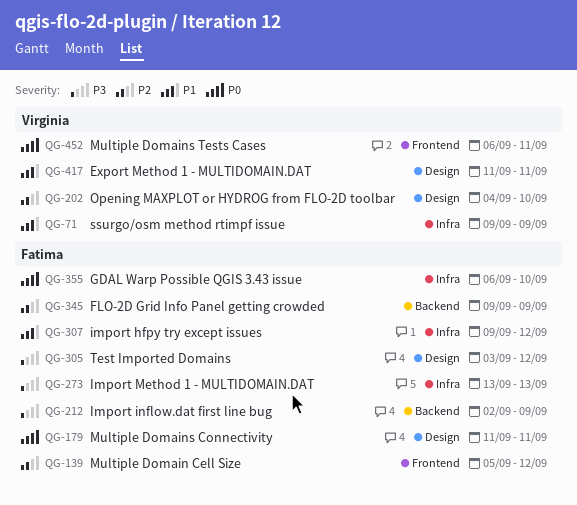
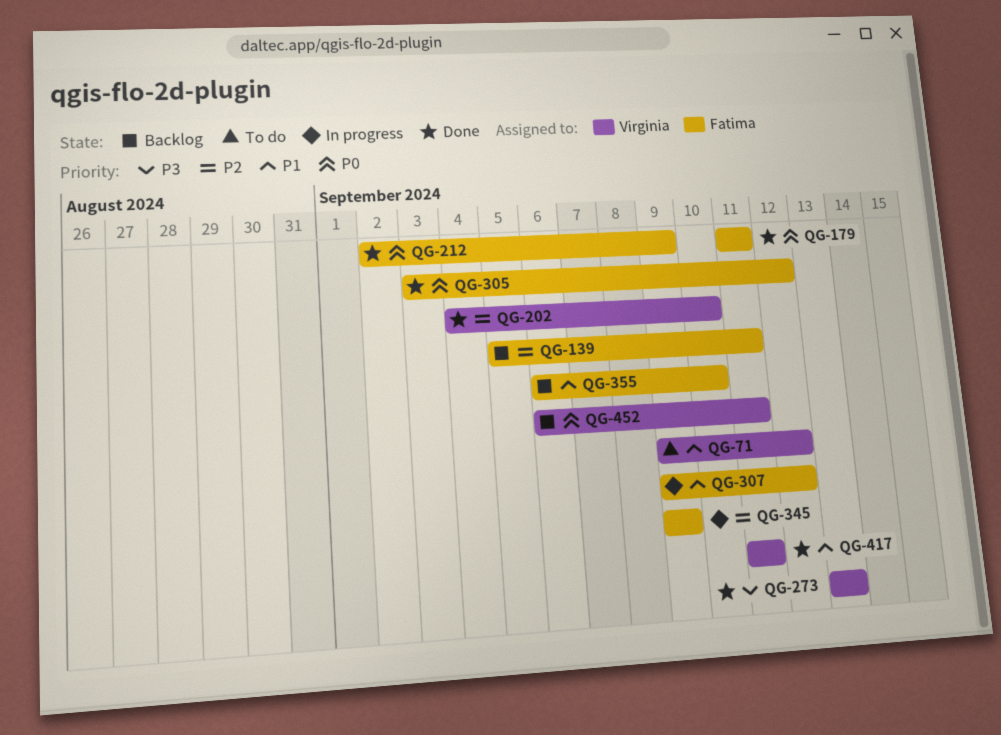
QG-71, due: Sep 9 -> Sep 12
QG-139, due: Sep 12 -> Sep 11
QG-212, priority: P3 -> P0
QG-273, owner: Fatima -> Virginia
QG-305, priority: P3 -> P0
QG-355, priority: P0 -> P1

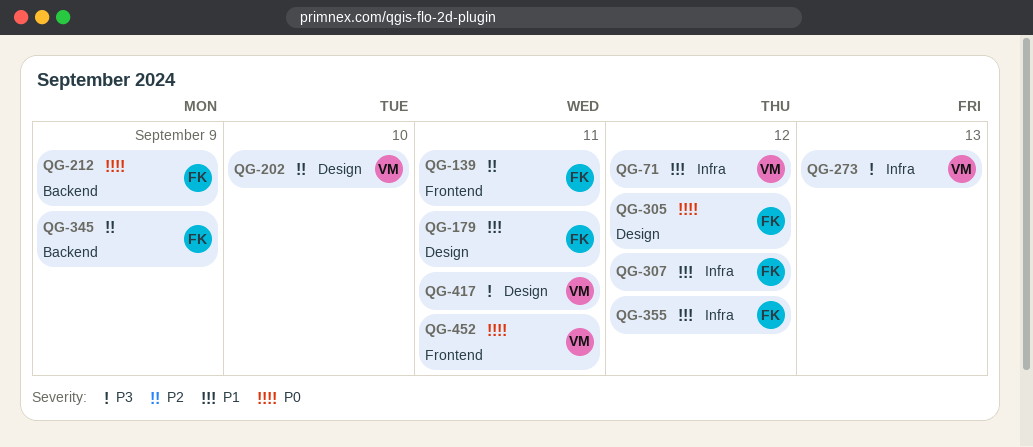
QG-179, priority: P0 -> P1
QG-355, due: Sep 10 -> Sep 12
QG-417, priority: P1 -> P3

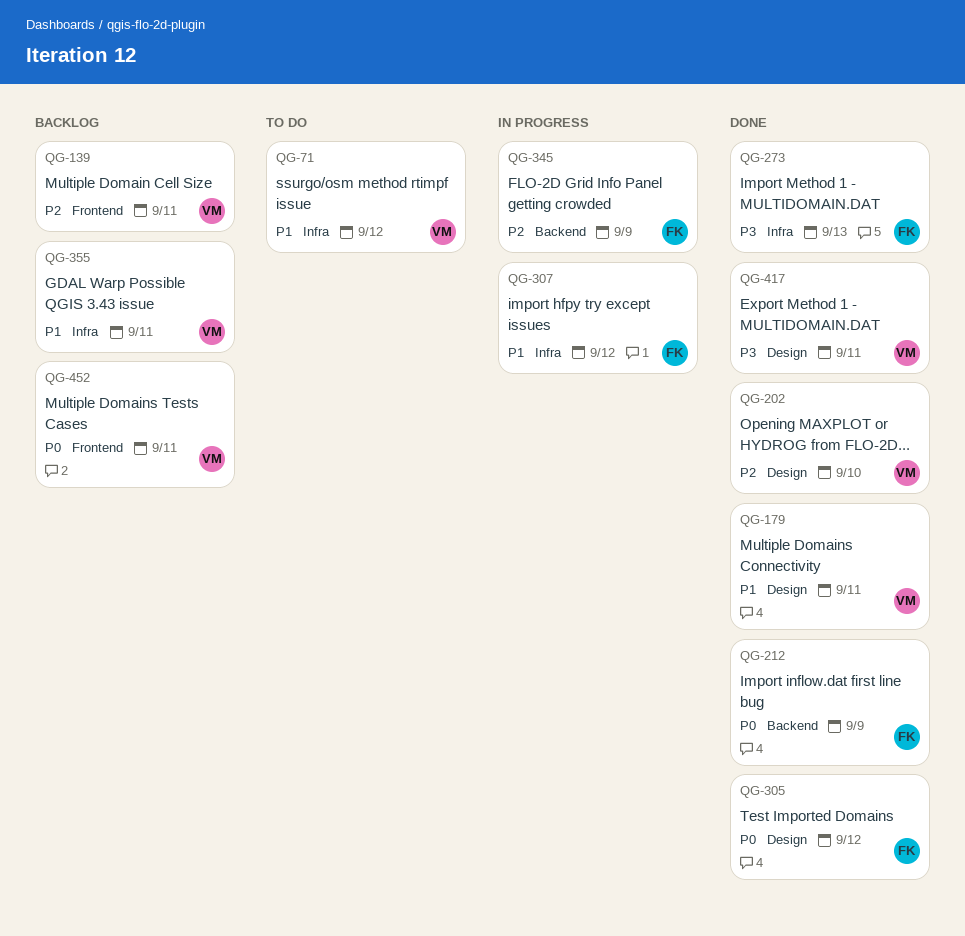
QG-139, owner: FK -> VM
QG-179, owner: FK -> VM
QG-273, owner: VM -> FK
QG-355, owner: FK -> VM
QG-355, due: Sep 12 -> Sep 11

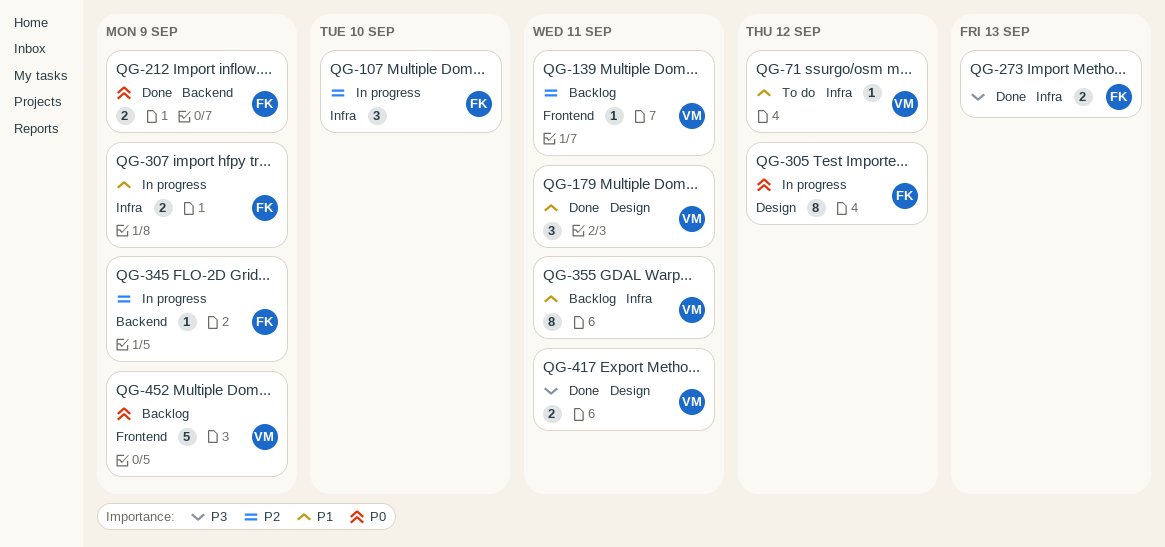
QG-107: none -> present
QG-202: present -> none
QG-305, status: Done -> In progress
QG-307, due: Sep 12 -> Sep 9
QG-452, due: Sep 11 -> Sep 9

